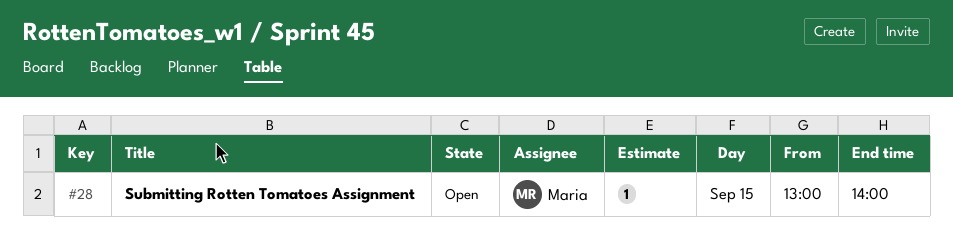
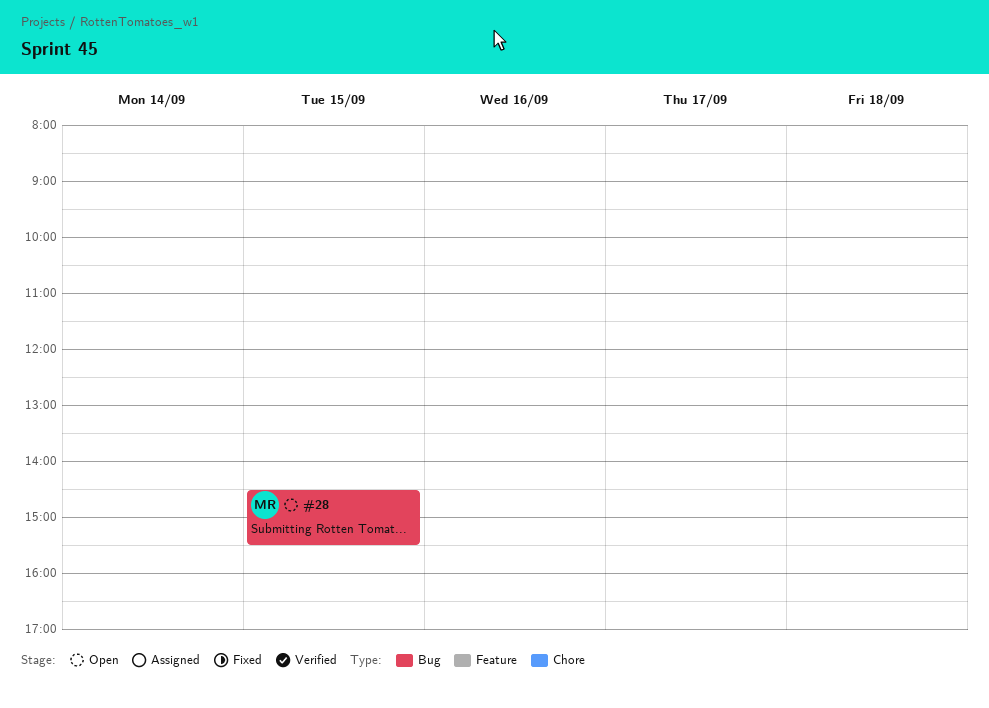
#28, begins: 13:00 -> 14:30
#28, ends: 14:00 -> 15:30

